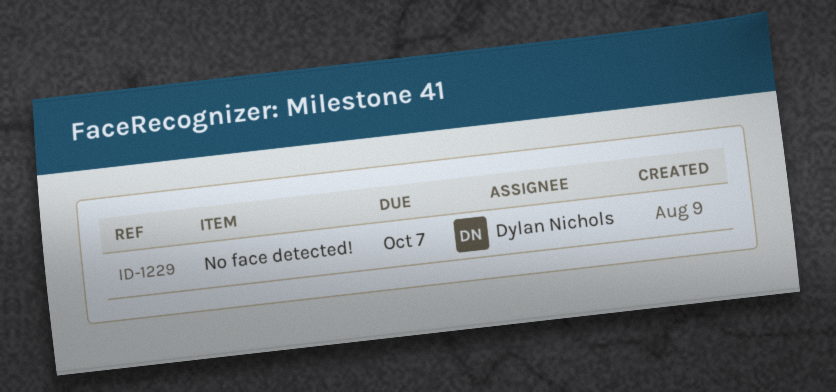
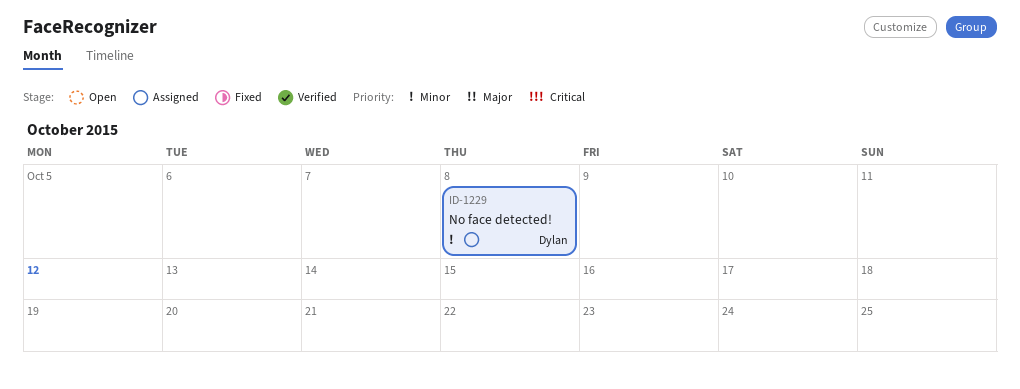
ID-1229, due: Oct 7 -> Oct 8

